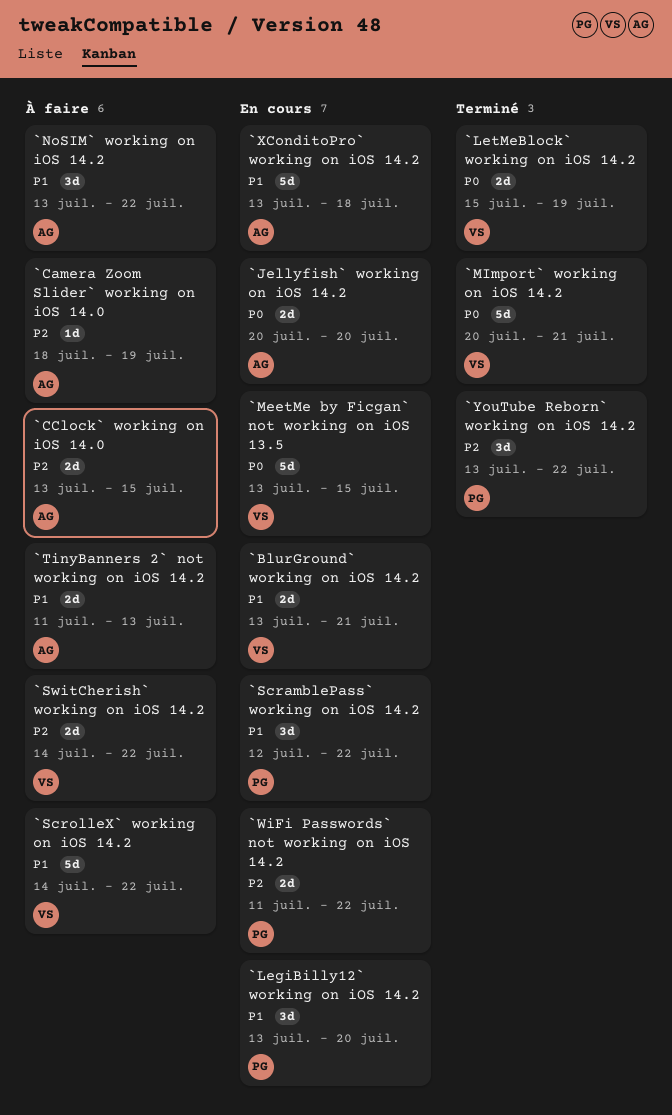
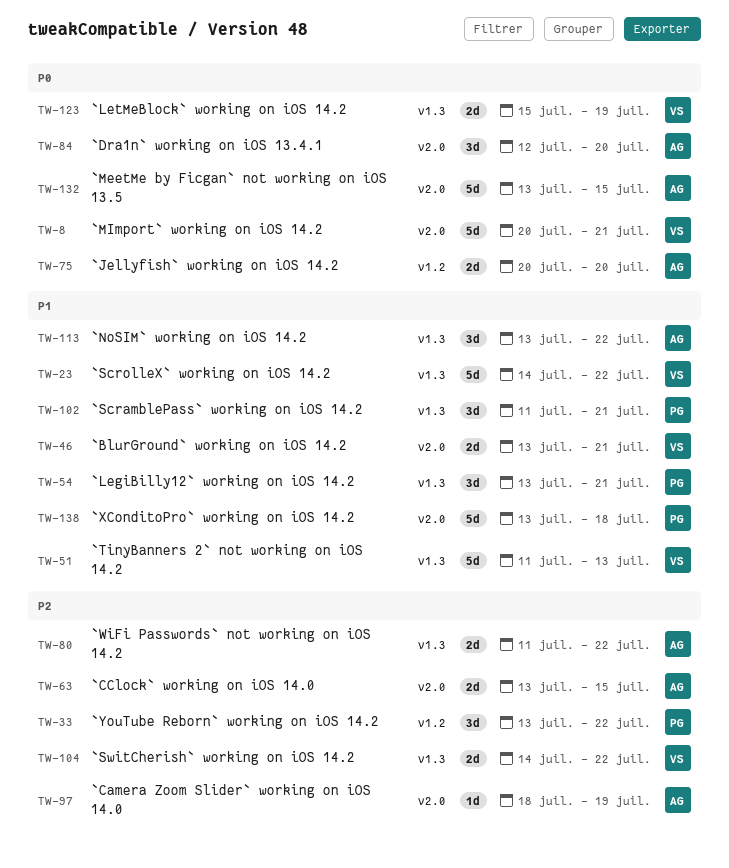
`Dra1n` working on iOS 13.4.1: none -> present
`LegiBilly12` working on iOS 14.2, due: Jul 20 -> Jul 21
`MeetMe by Ficgan` not working on iOS 13.5, owner: VS -> AG
`ScramblePass` working on iOS 14.2, start: Jul 12 -> Jul 11
`ScramblePass` working on iOS 14.2, due: Jul 22 -> Jul 21
`TinyBanners 2` not working on iOS 14.2, owner: AG -> VS
`TinyBanners 2` not working on iOS 14.2, estimate: 2d -> 5d
`WiFi Passwords` not working on iOS 14.2, owner: PG -> AG
`XConditoPro` working on iOS 14.2, owner: AG -> PG

